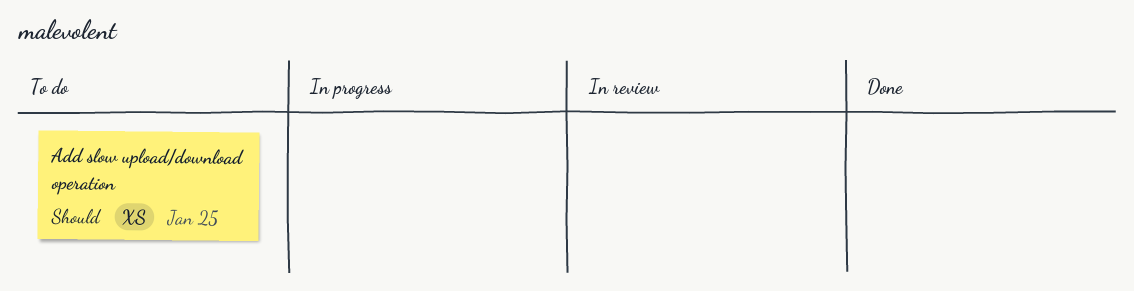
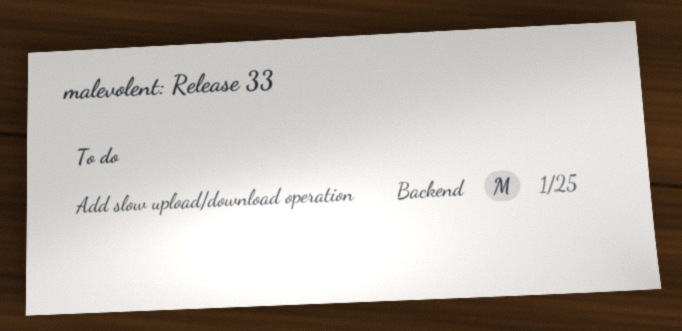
Add slow upload/download operation, estimate: XS -> M

